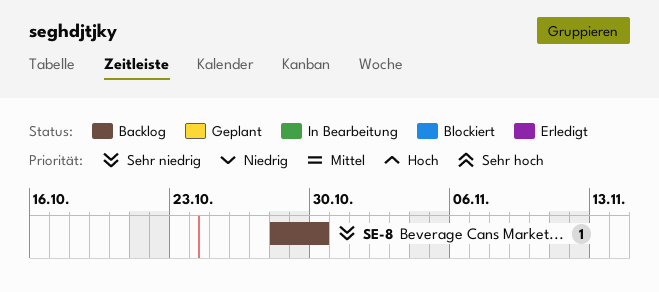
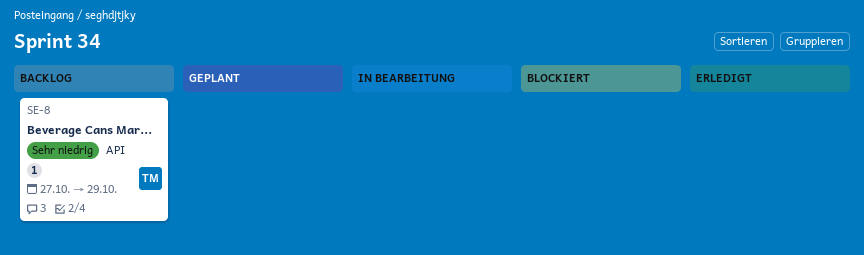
SE-8, start: Oct 28 -> Oct 27
SE-8, due: Oct 30 -> Oct 29

